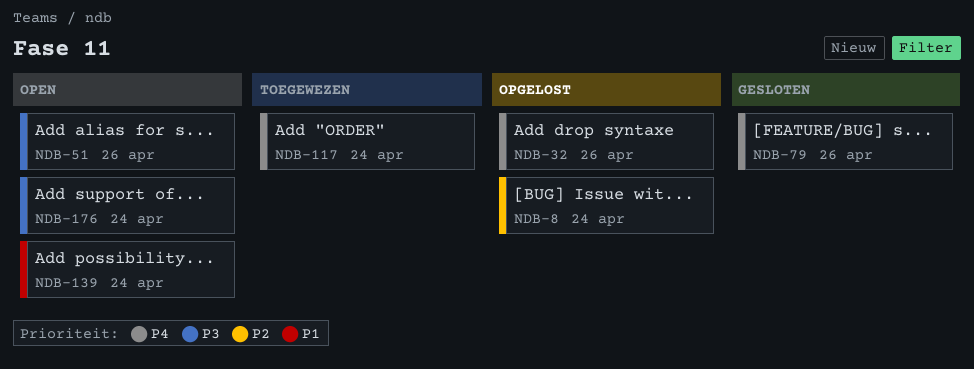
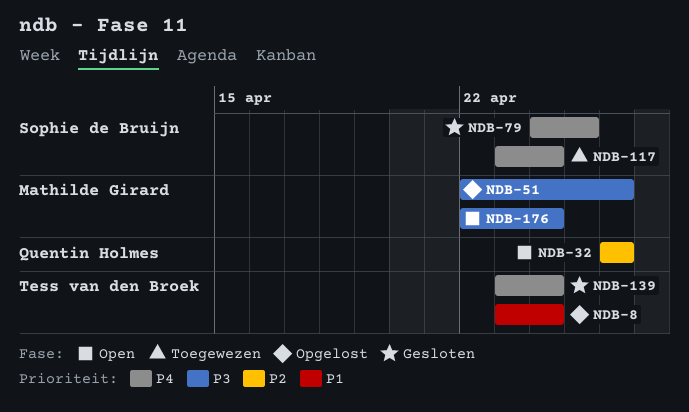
NDB-8, priority: P2 -> P1
NDB-32, status: Opgelost -> Open
NDB-32, priority: P4 -> P2
NDB-51, status: Open -> Opgelost
NDB-79, due: Apr 26 -> Apr 25
NDB-139, status: Open -> Gesloten
NDB-139, priority: P1 -> P4

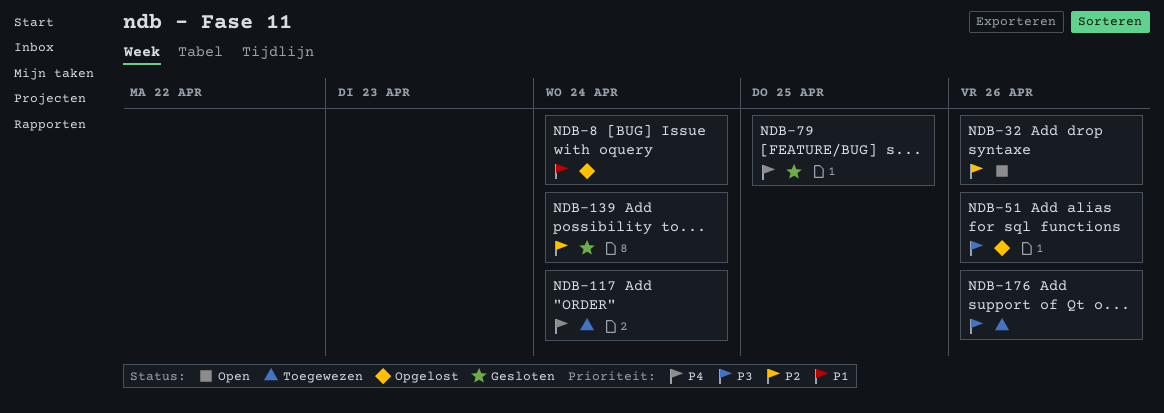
NDB-139, priority: P4 -> P2
NDB-176, status: Open -> Toegewezen
NDB-176, due: Apr 24 -> Apr 26

